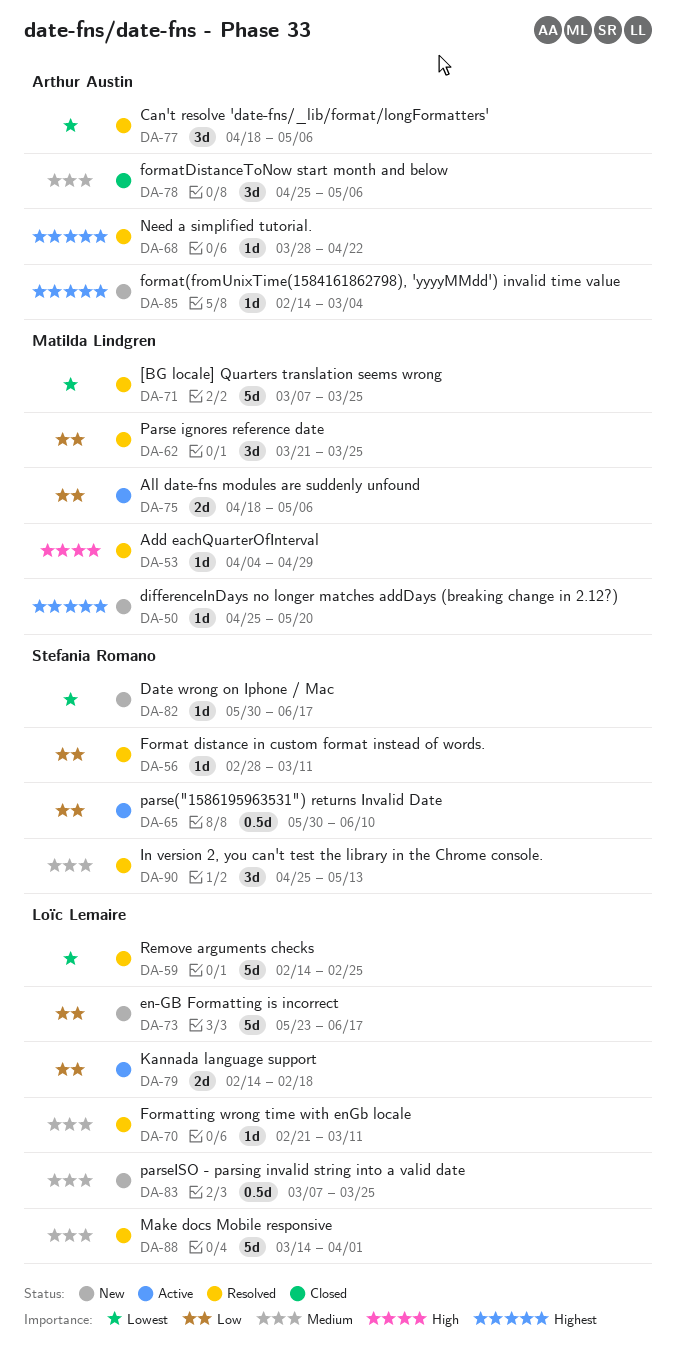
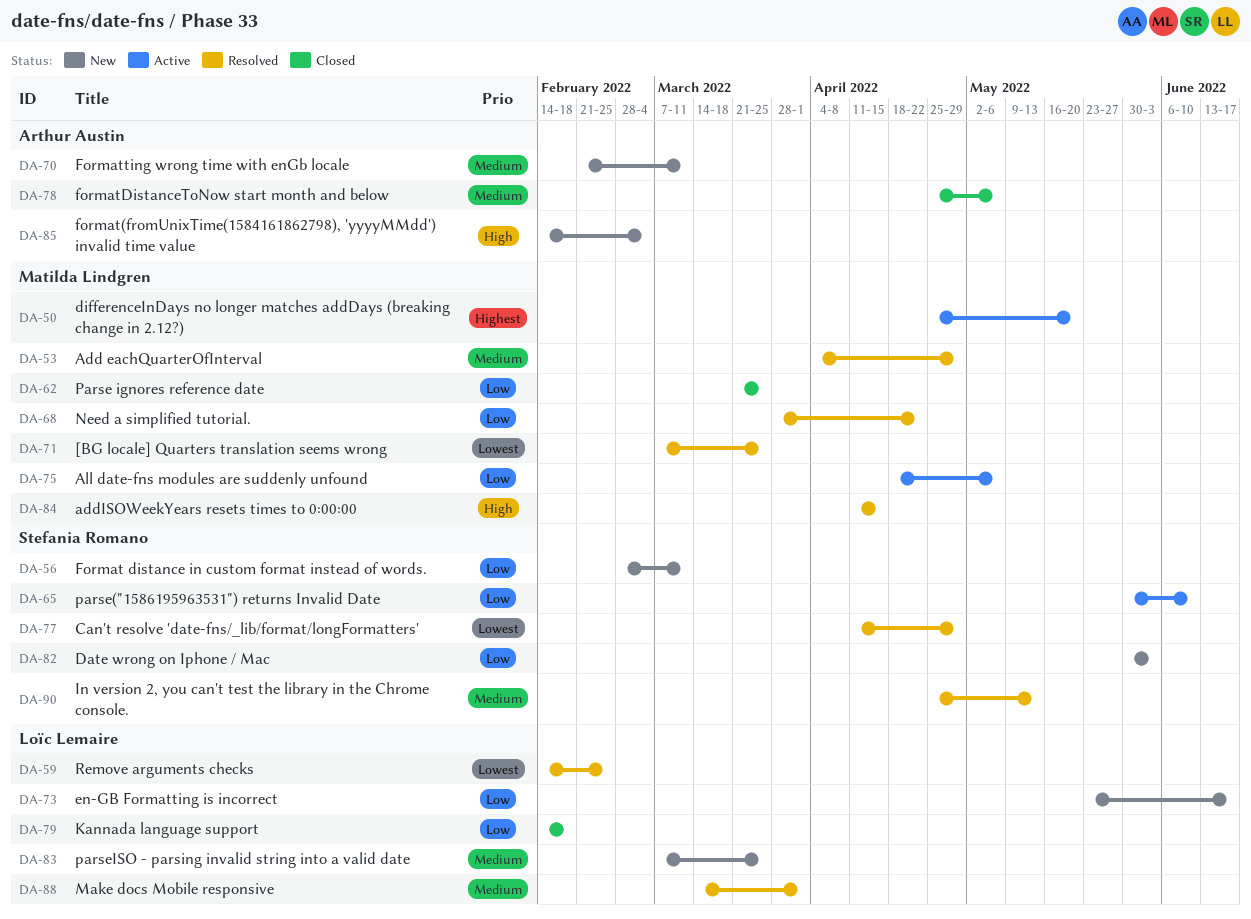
DA-50, status: New -> Active
DA-53, priority: High -> Medium
DA-56, status: Resolved -> New
DA-62, status: Resolved -> Closed
DA-68, owner: Arthur Austin -> Matilda Lindgren
DA-68, priority: Highest -> Low
DA-70, status: Resolved -> New
DA-70, owner: Loïc Lemaire -> Arthur Austin
DA-77, owner: Arthur Austin -> Stefania Romano
DA-77, start: Apr 18 -> Apr 11
DA-77, due: May 6 -> Apr 29
DA-79, status: Active -> Closed
DA-82, priority: Lowest -> Low
DA-82, due: Jun 17 -> Jun 3
DA-84: none -> present
DA-85, priority: Highest -> High

